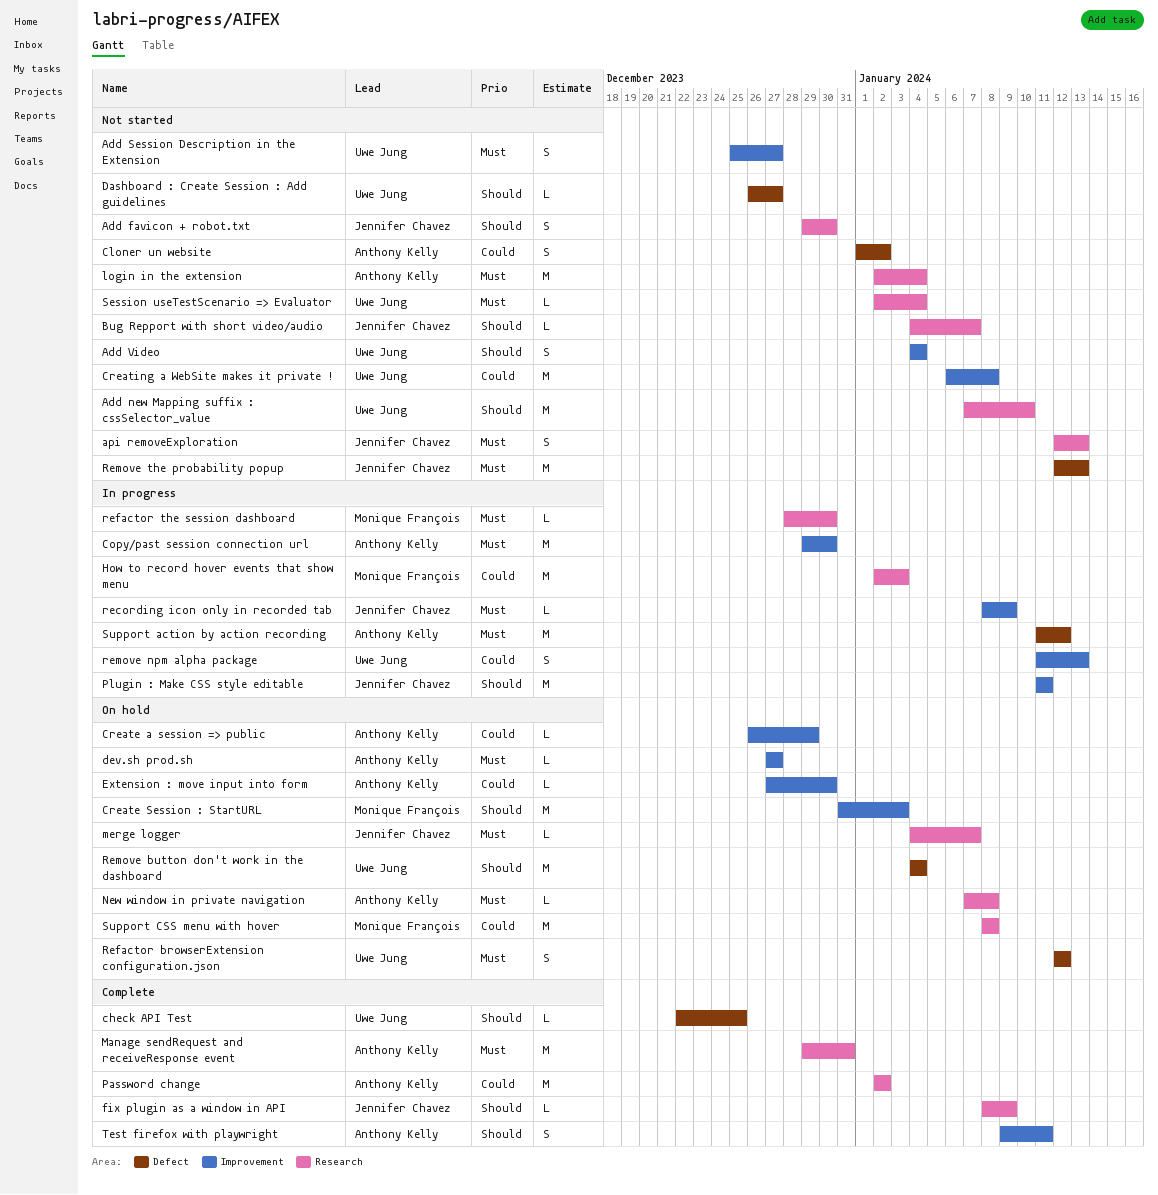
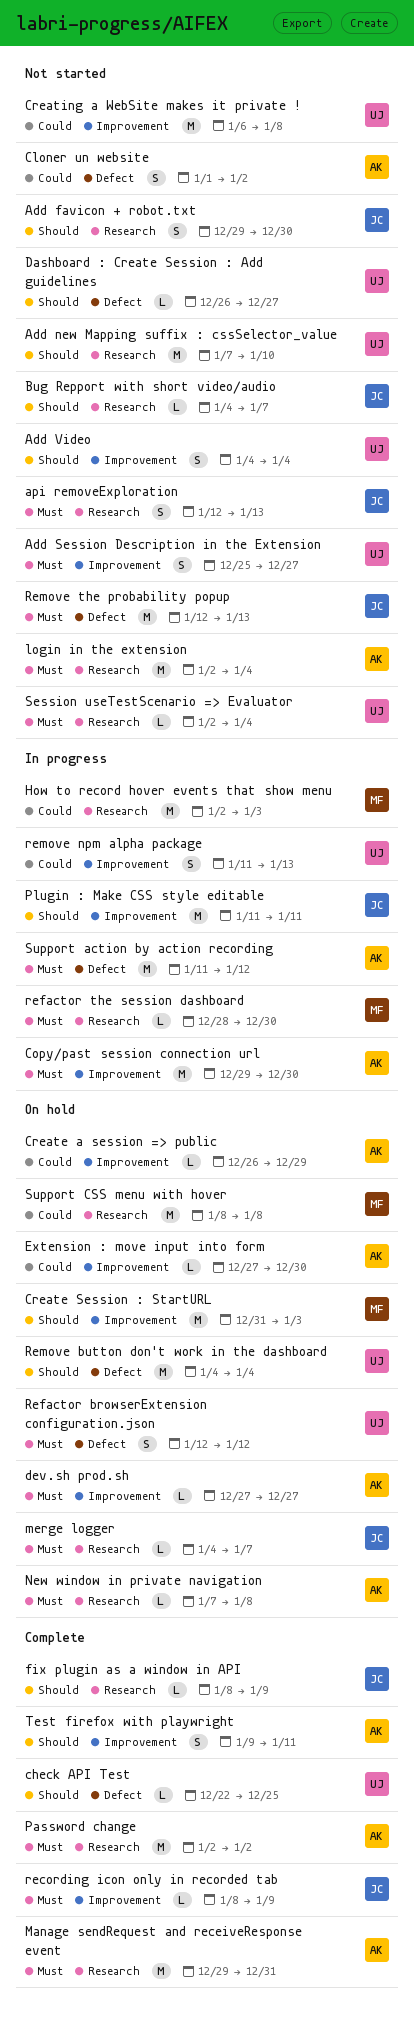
Password change, priority: Could -> Must
recording icon only in recorded tab, status: In progress -> Complete

